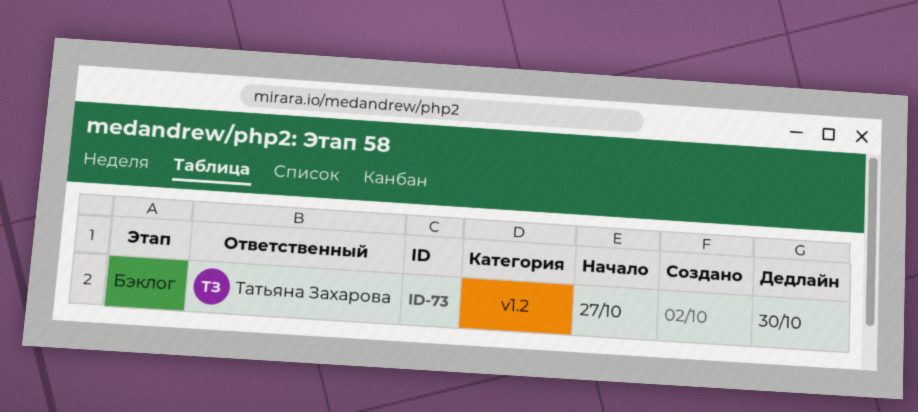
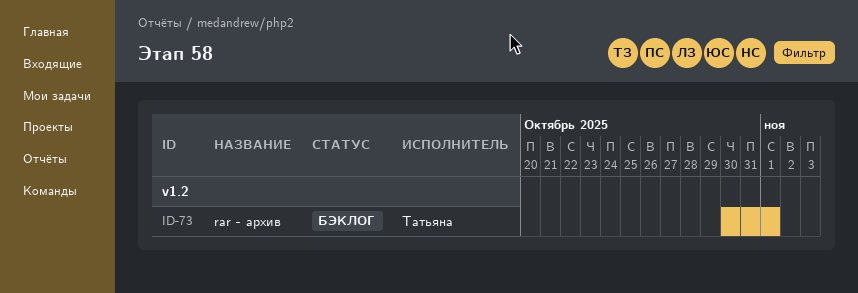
ID-73, start: Oct 27 -> Oct 30
ID-73, due: Oct 30 -> Nov 1

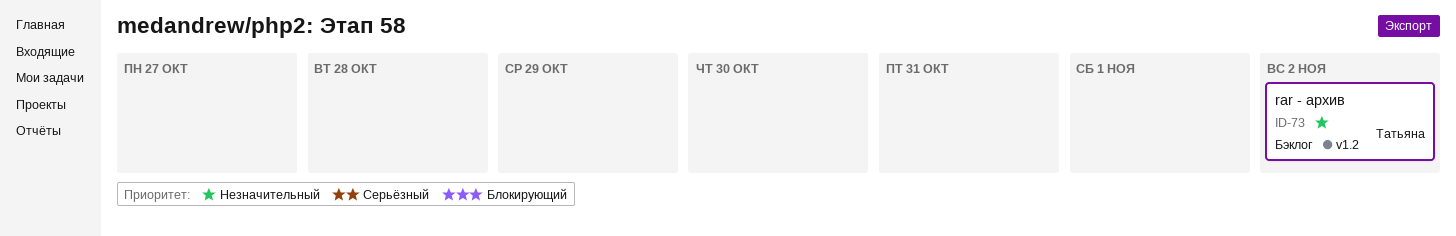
ID-73, due: Nov 1 -> Nov 2

